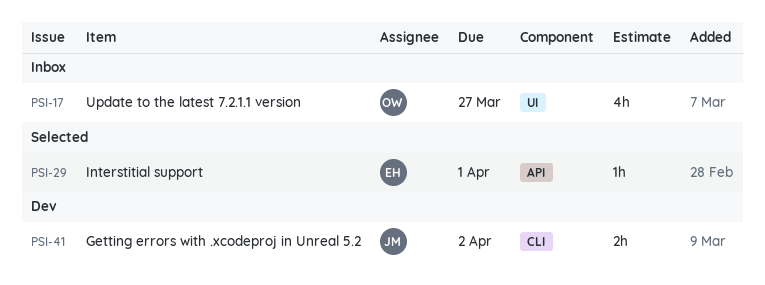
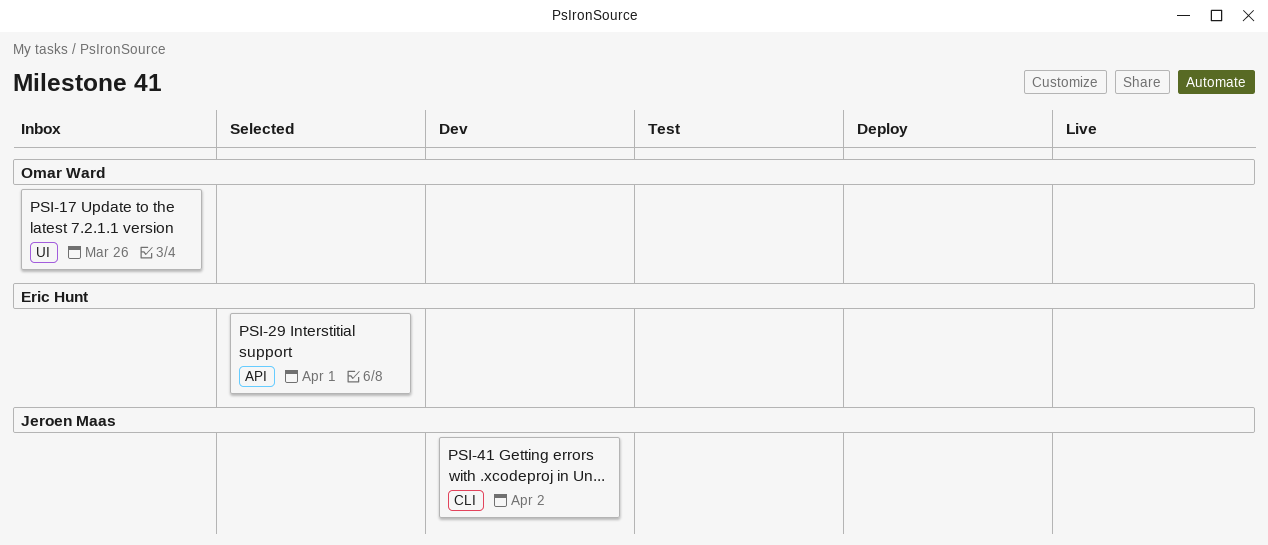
PSI-17, due: Mar 27 -> Mar 26

